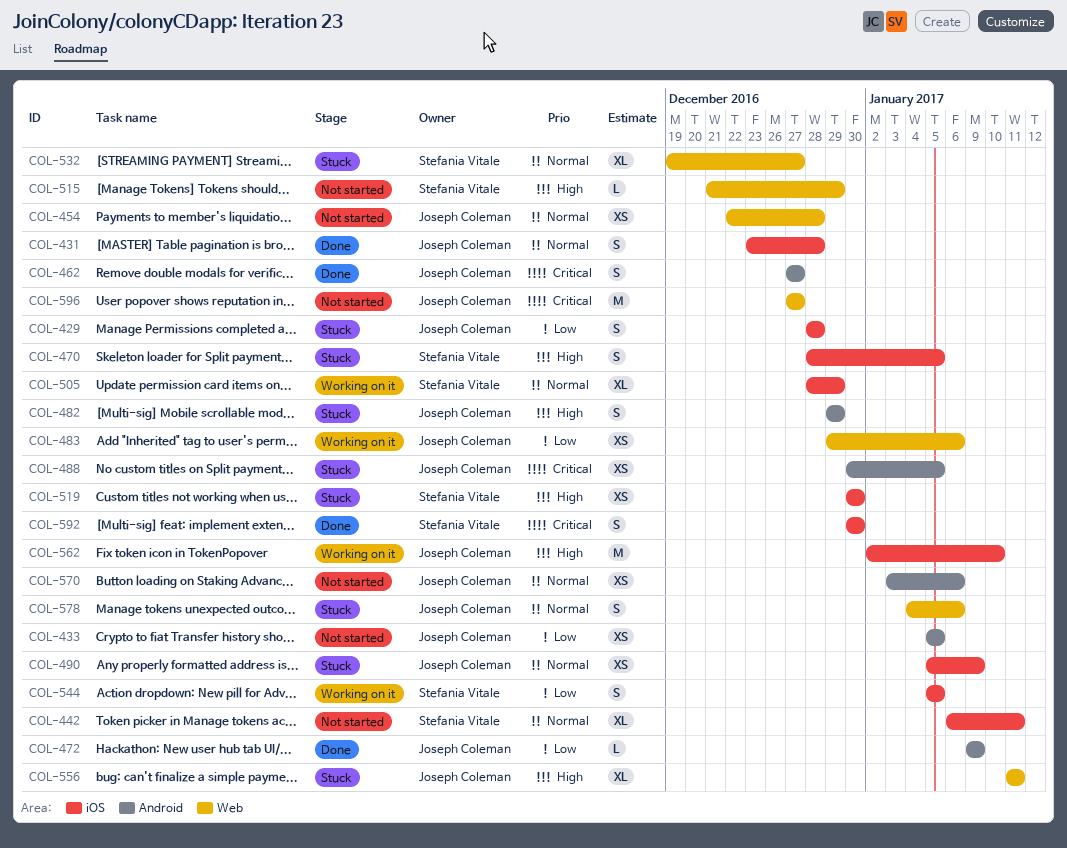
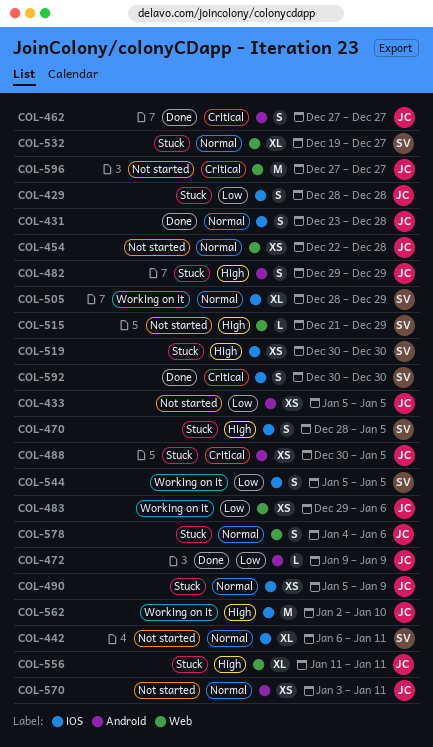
COL-570, due: Jan 6 -> Jan 11

